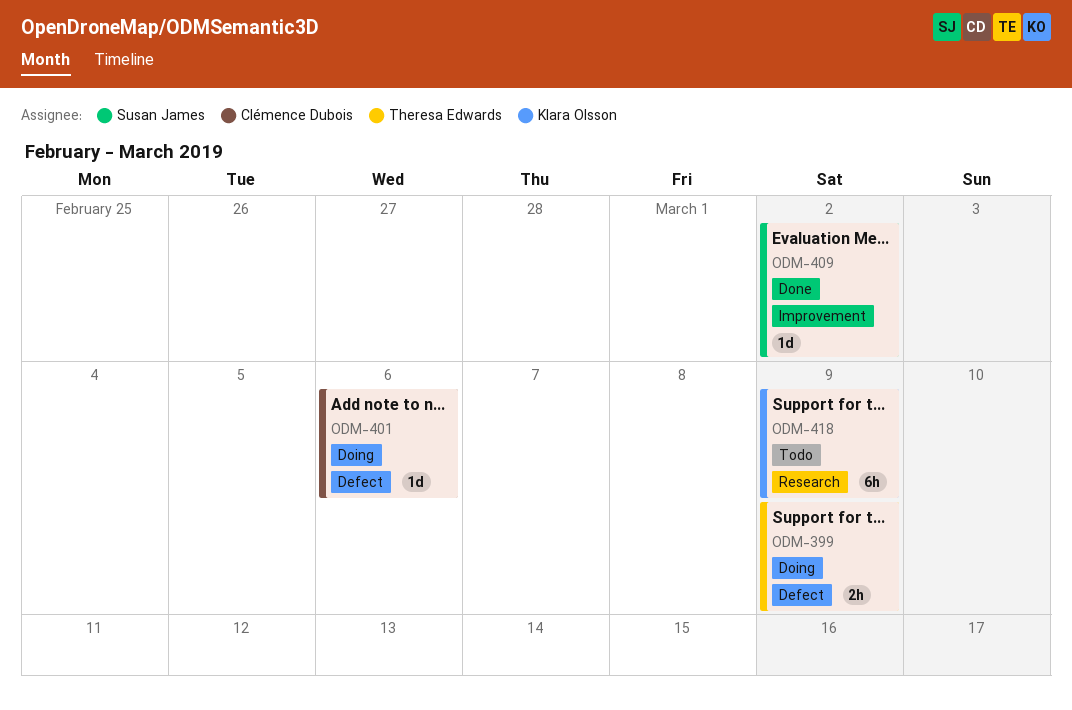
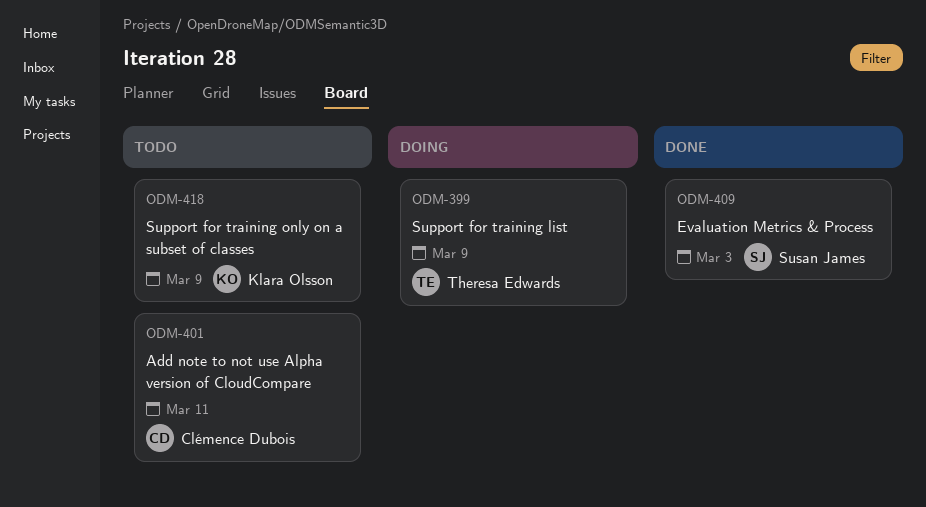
ODM-401, status: Doing -> Todo
ODM-401, due: Mar 6 -> Mar 11
ODM-409, due: Mar 2 -> Mar 3

